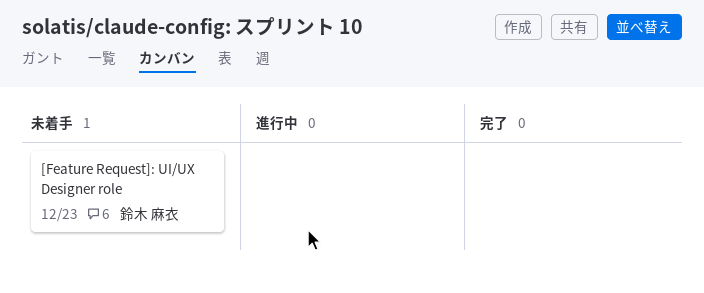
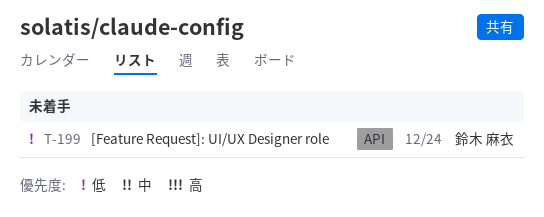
[Feature Request]: UI/UX Designer role, due: Dec 23 -> Dec 24

